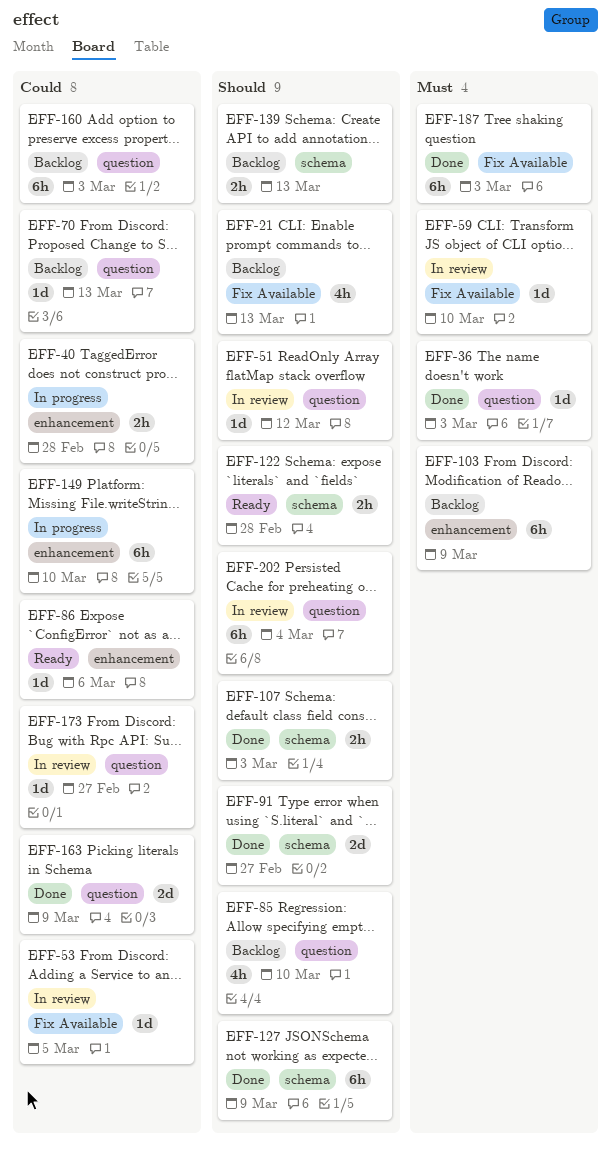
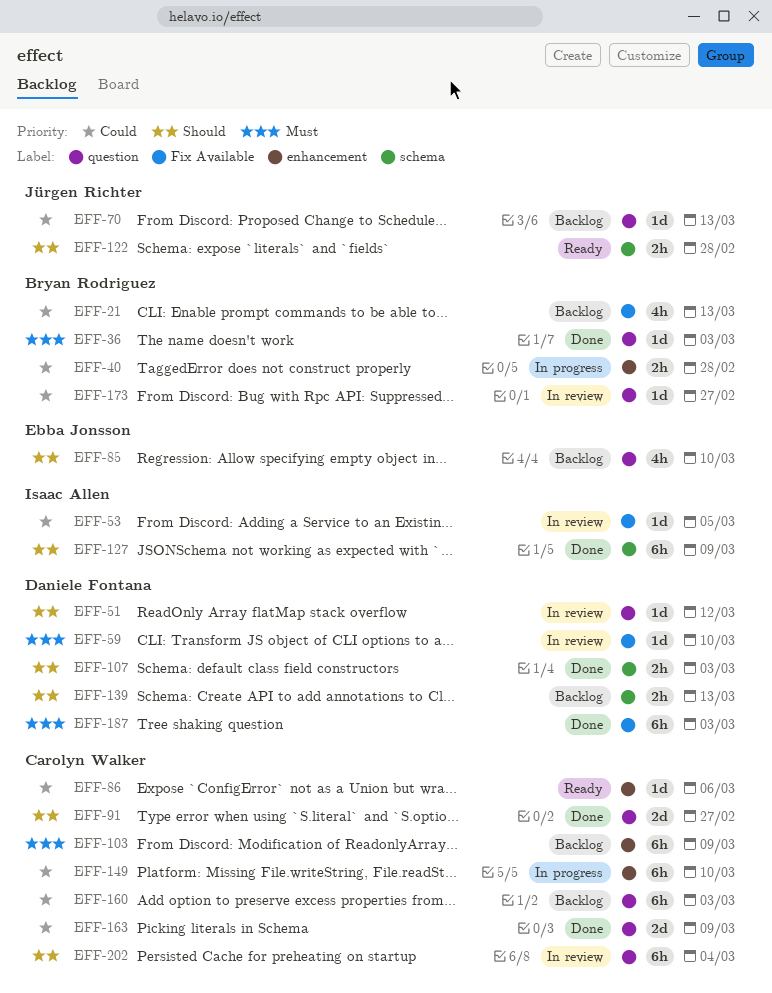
EFF-21, priority: Should -> Could
EFF-91, label: schema -> question

